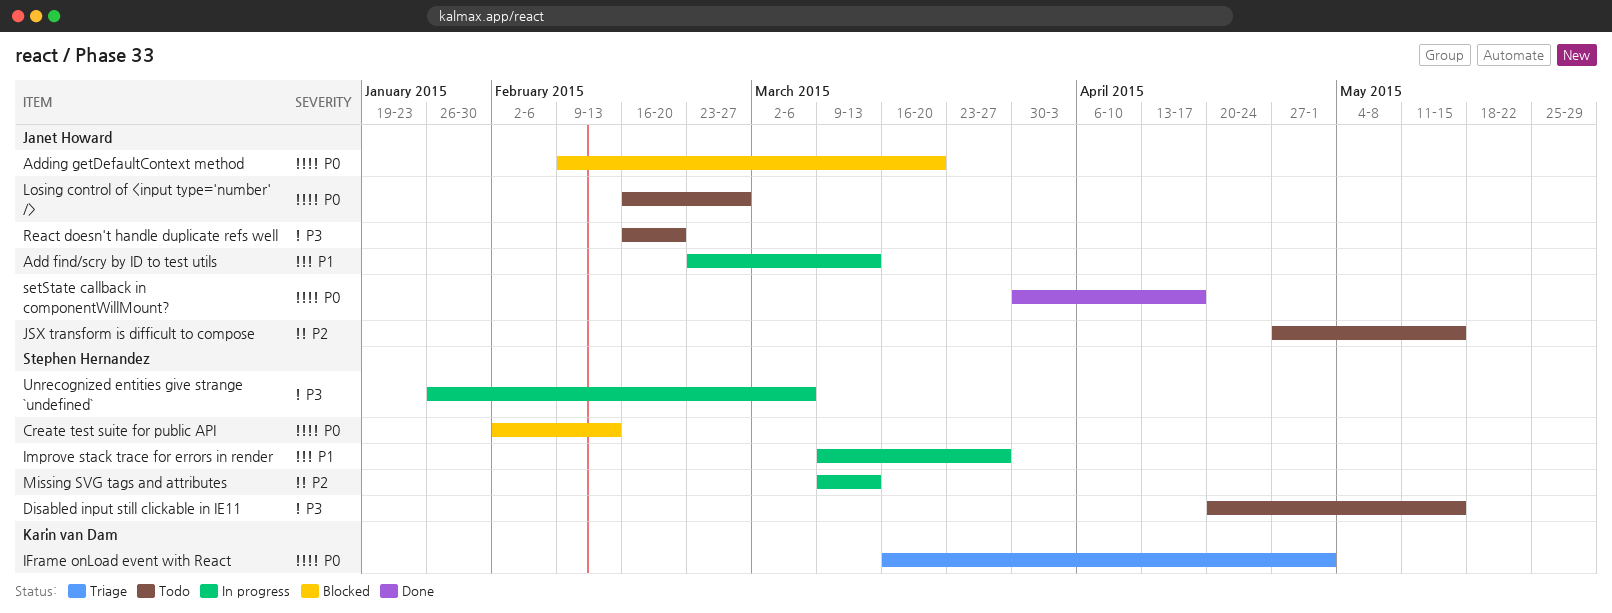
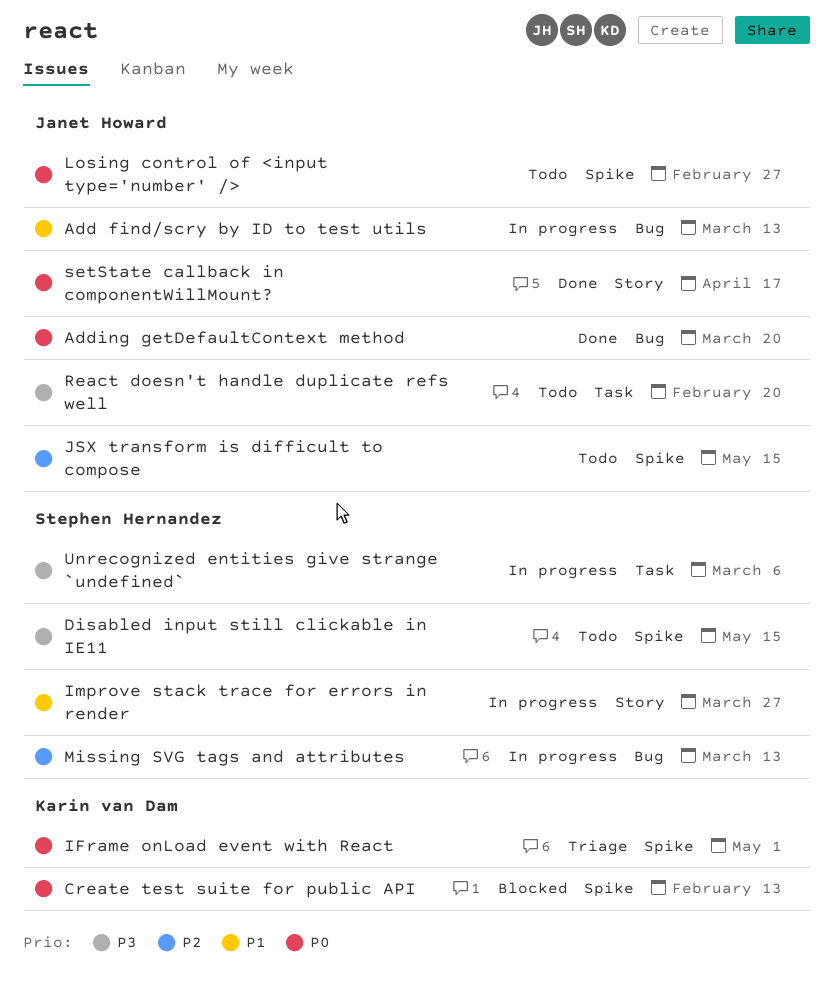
Adding getDefaultContext method, status: Blocked -> Done
Create test suite for public API, owner: Stephen Hernandez -> Karin van Dam

